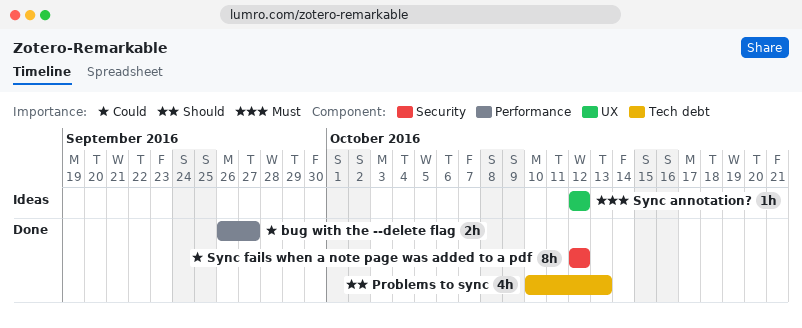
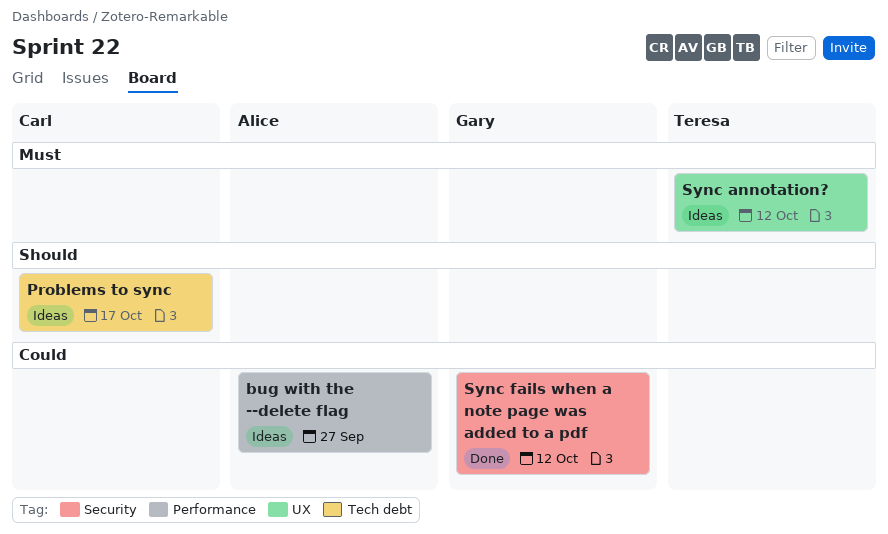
bug with the --delete flag, status: Done -> Ideas
Problems to sync, status: Done -> Ideas
Problems to sync, due: Oct 13 -> Oct 17

